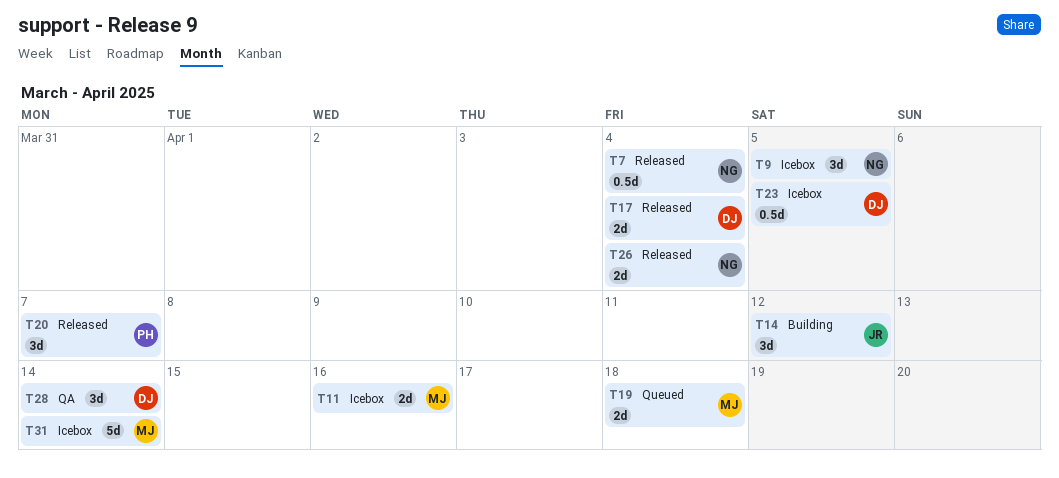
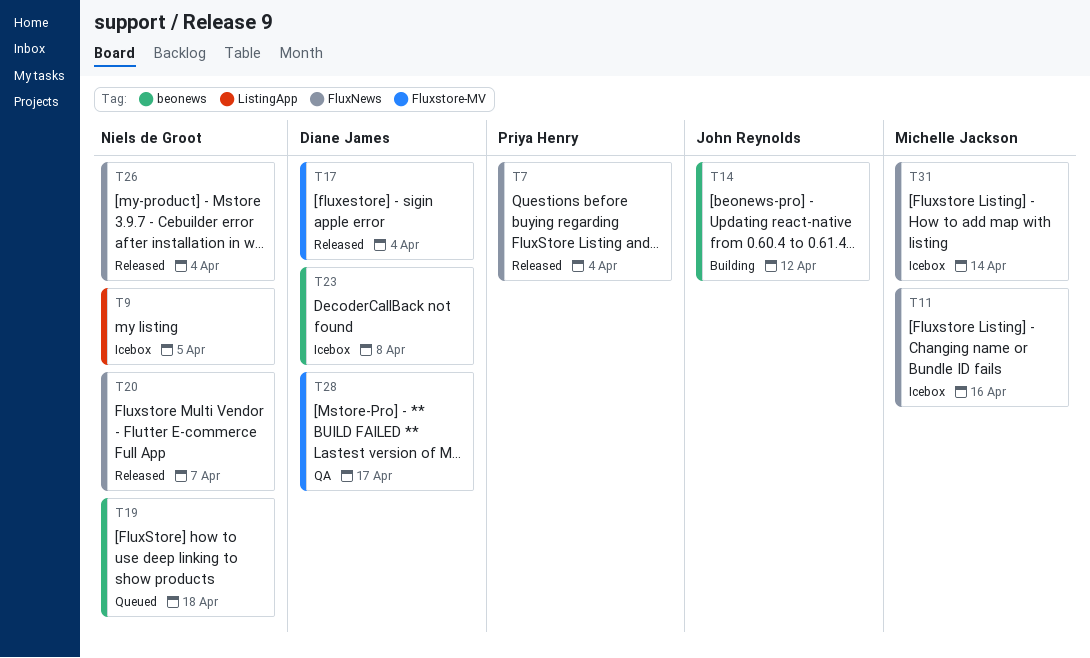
T7, owner: Niels de Groot -> Priya Henry
T19, owner: Michelle Jackson -> Niels de Groot
T20, owner: Priya Henry -> Niels de Groot
T23, due: Apr 5 -> Apr 8
T28, due: Apr 14 -> Apr 17

